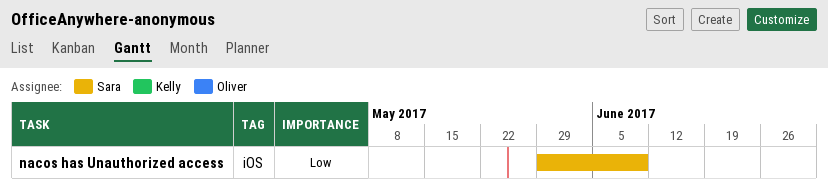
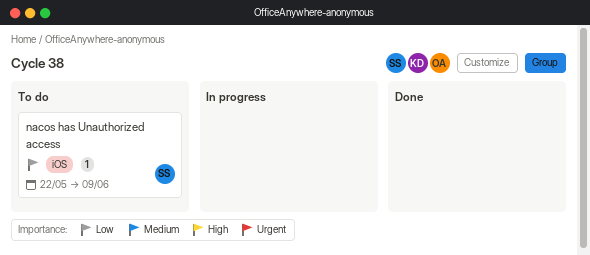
nacos has Unauthorized access, start: May 29 -> May 22

